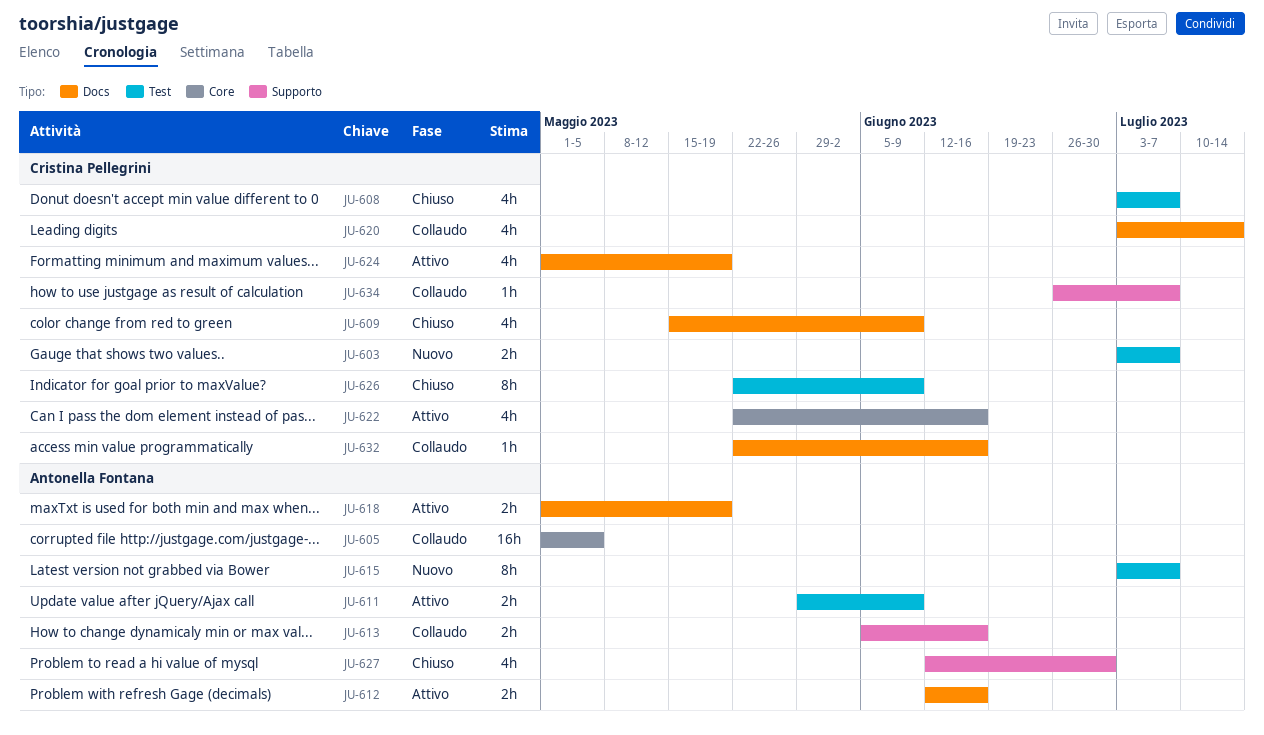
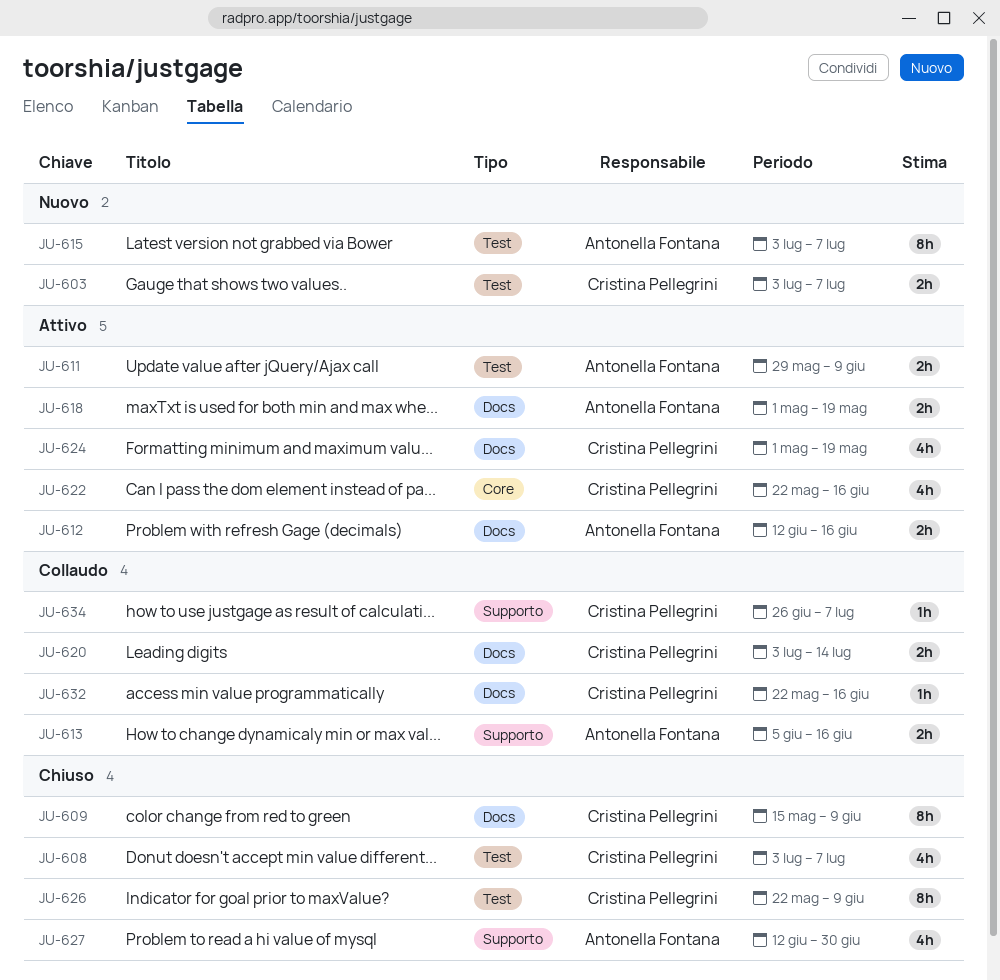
JU-605: present -> none
JU-609, estimate: 4h -> 8h
JU-620, estimate: 4h -> 2h

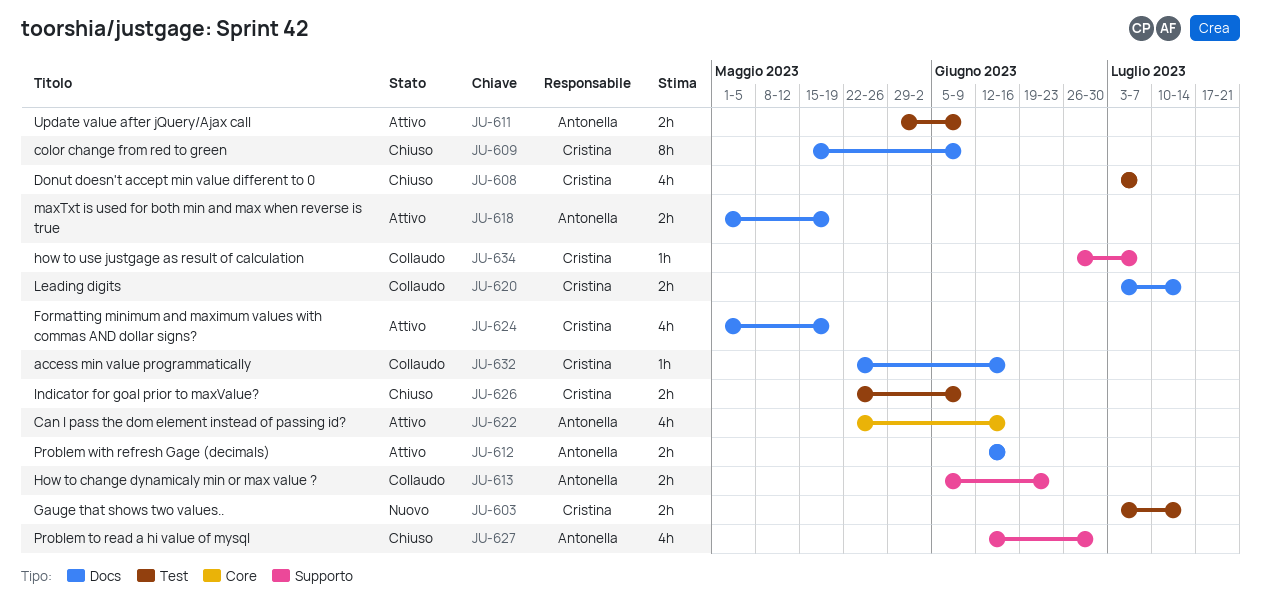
JU-603, due: Jul 7 -> Jul 14
JU-613, due: Jun 16 -> Jun 23
JU-615: present -> none
JU-622, owner: Cristina Pellegrini -> Antonella Fontana
JU-626, estimate: 8h -> 2h

